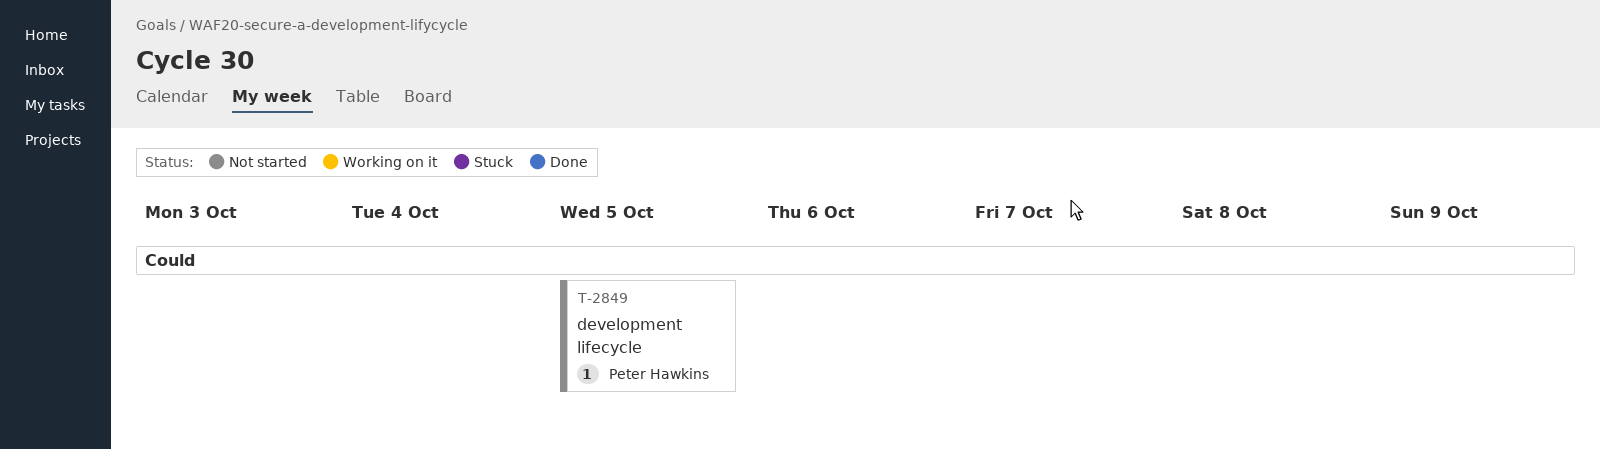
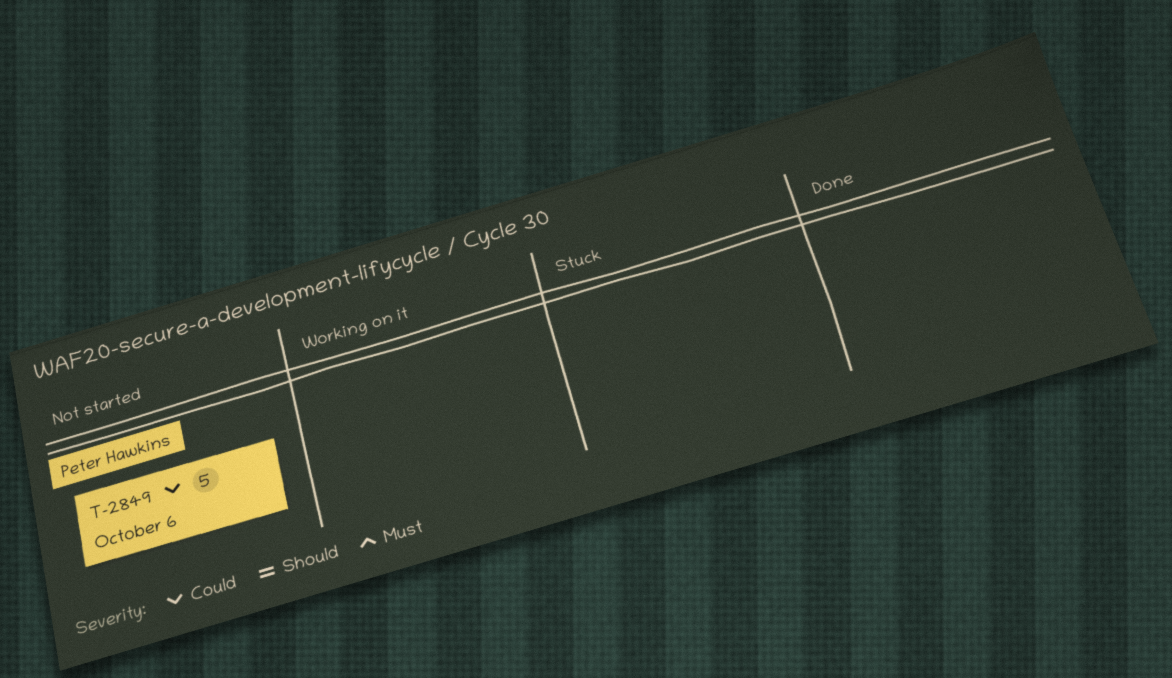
T-2849, estimate: 1 -> 5
T-2849, due: Oct 5 -> Oct 6

